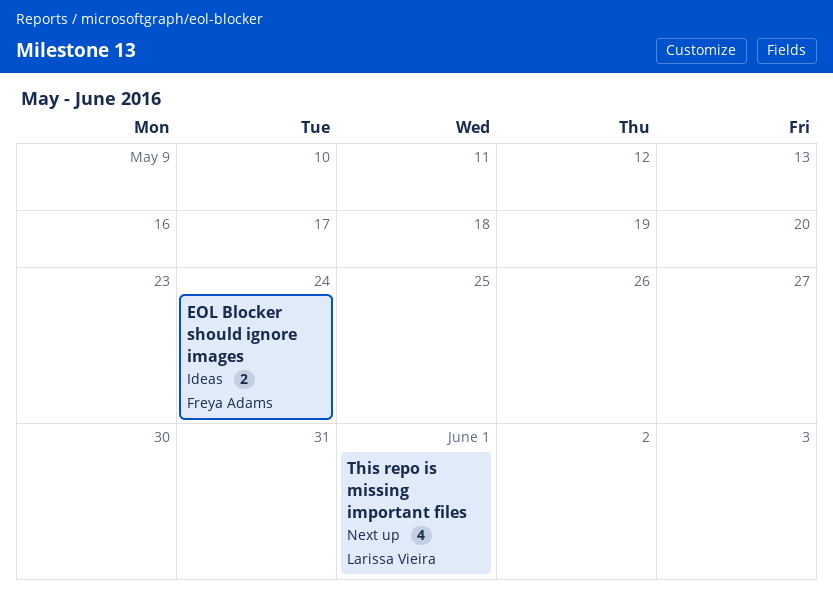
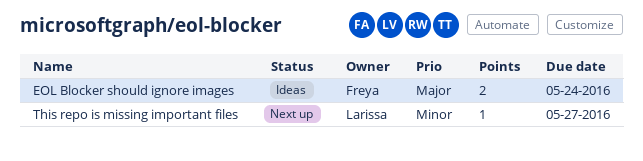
This repo is missing important files, estimate: 4 -> 1
This repo is missing important files, due: Jun 1 -> May 27

